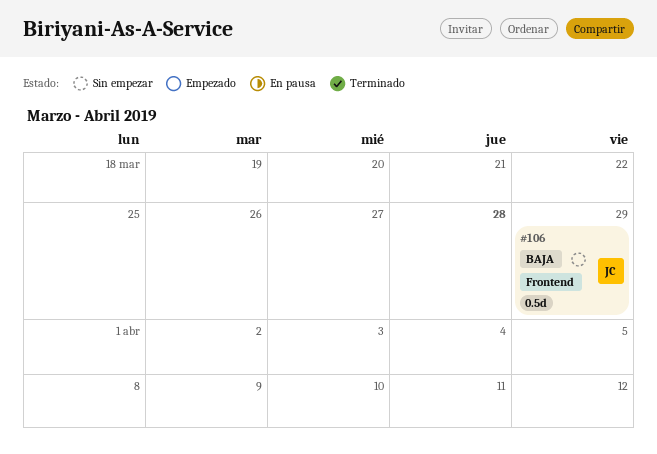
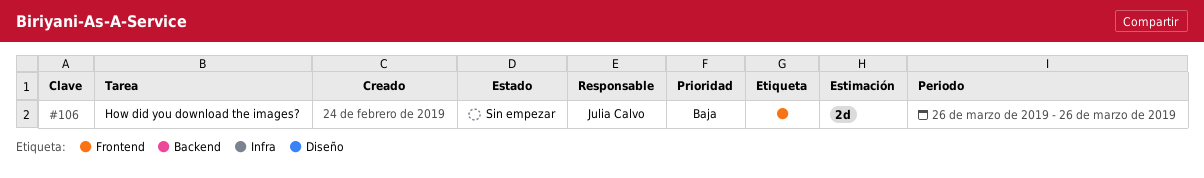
#106, estimate: 0.5d -> 2d
#106, due: Mar 29 -> Mar 26

